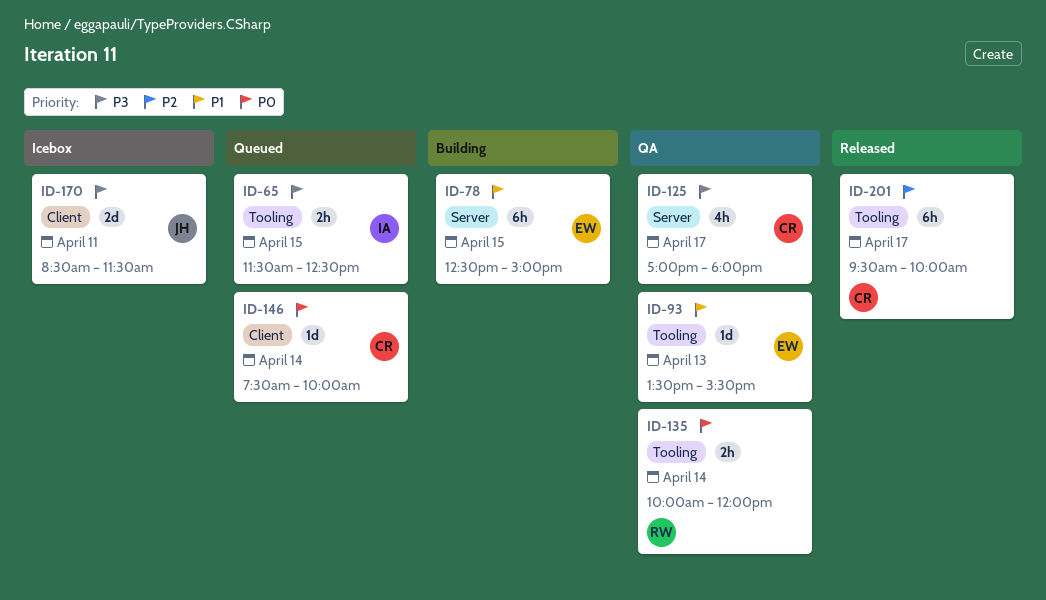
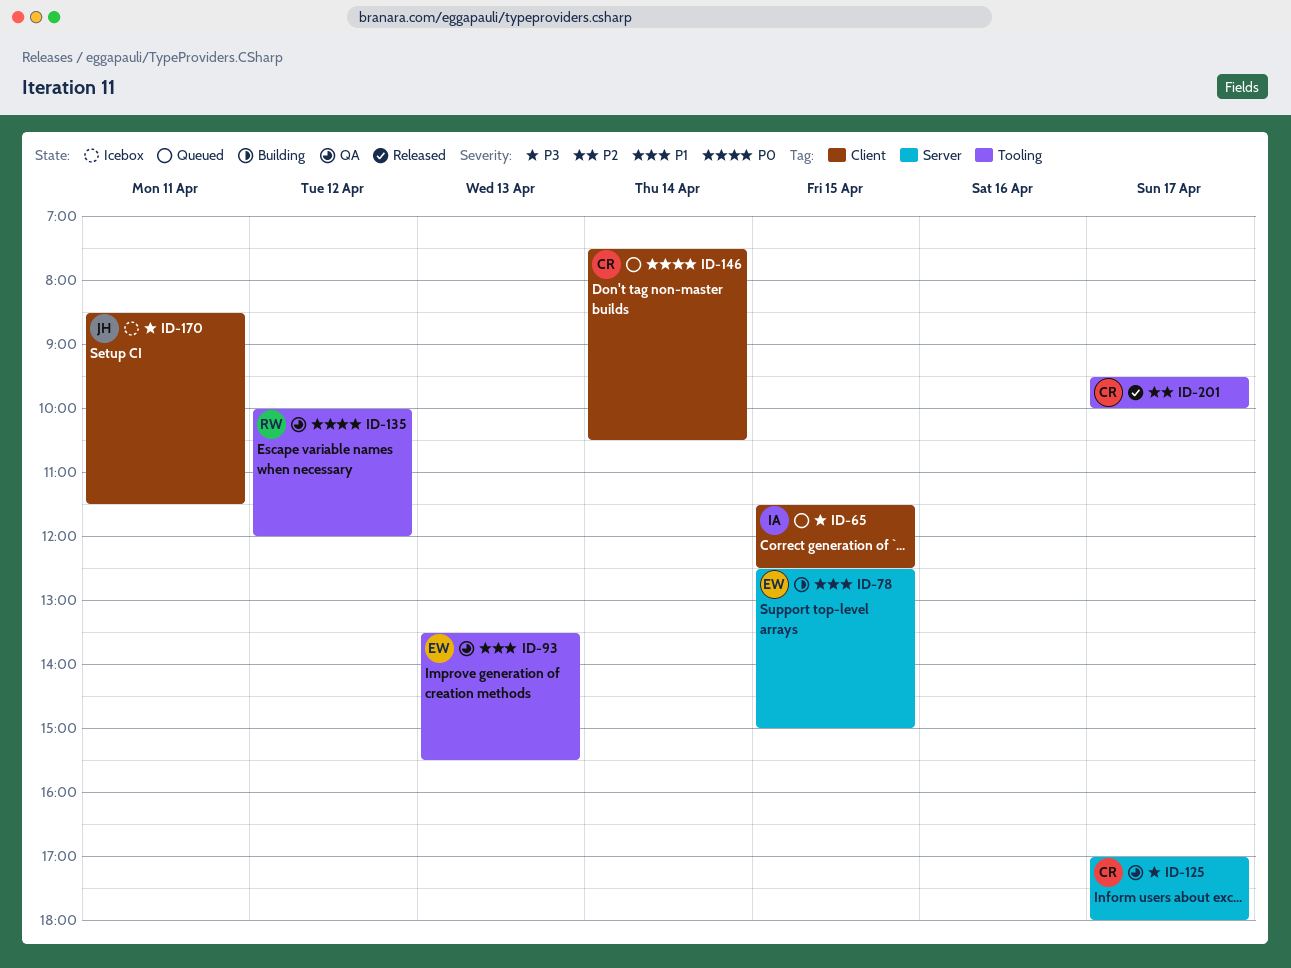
ID-65, label: Tooling -> Client
ID-135, day: Apr 14 -> Apr 12
ID-146, ends: 10:00 -> 10:30

